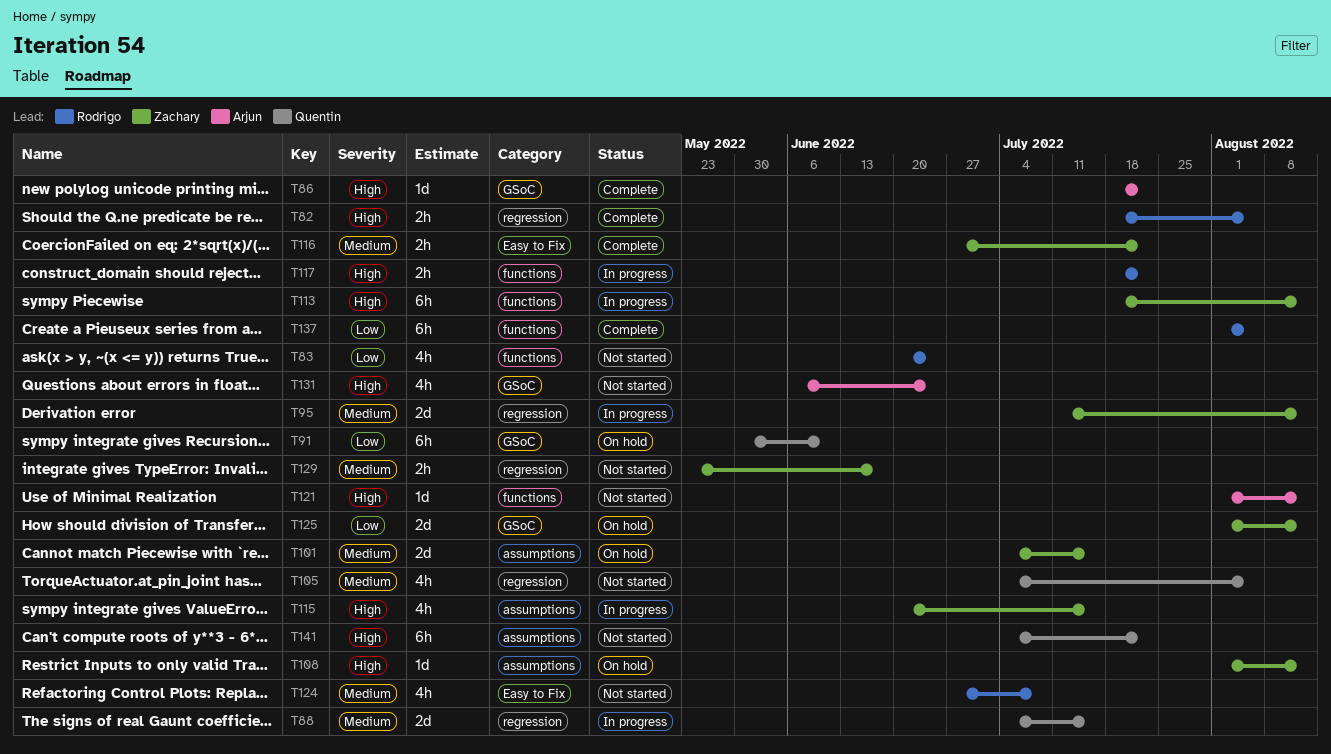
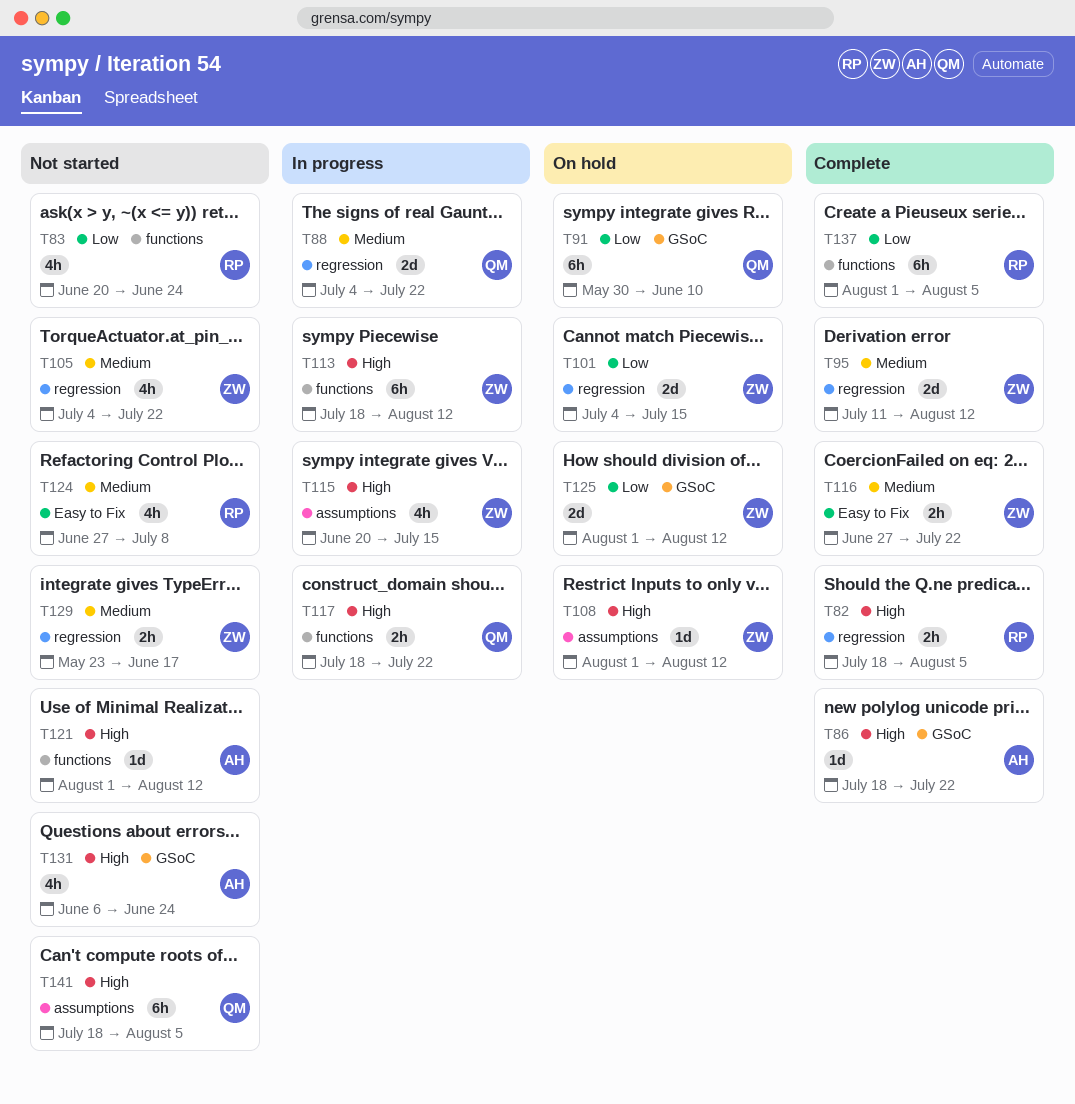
T88, due: Jul 15 -> Jul 22
T95, status: In progress -> Complete
T101, priority: Medium -> Low
T101, label: assumptions -> regression
T105, owner: Quentin -> Zachary
T105, due: Aug 5 -> Jul 22
T117, owner: Rodrigo -> Quentin
T141, start: Jul 4 -> Jul 18
T141, due: Jul 22 -> Aug 5

